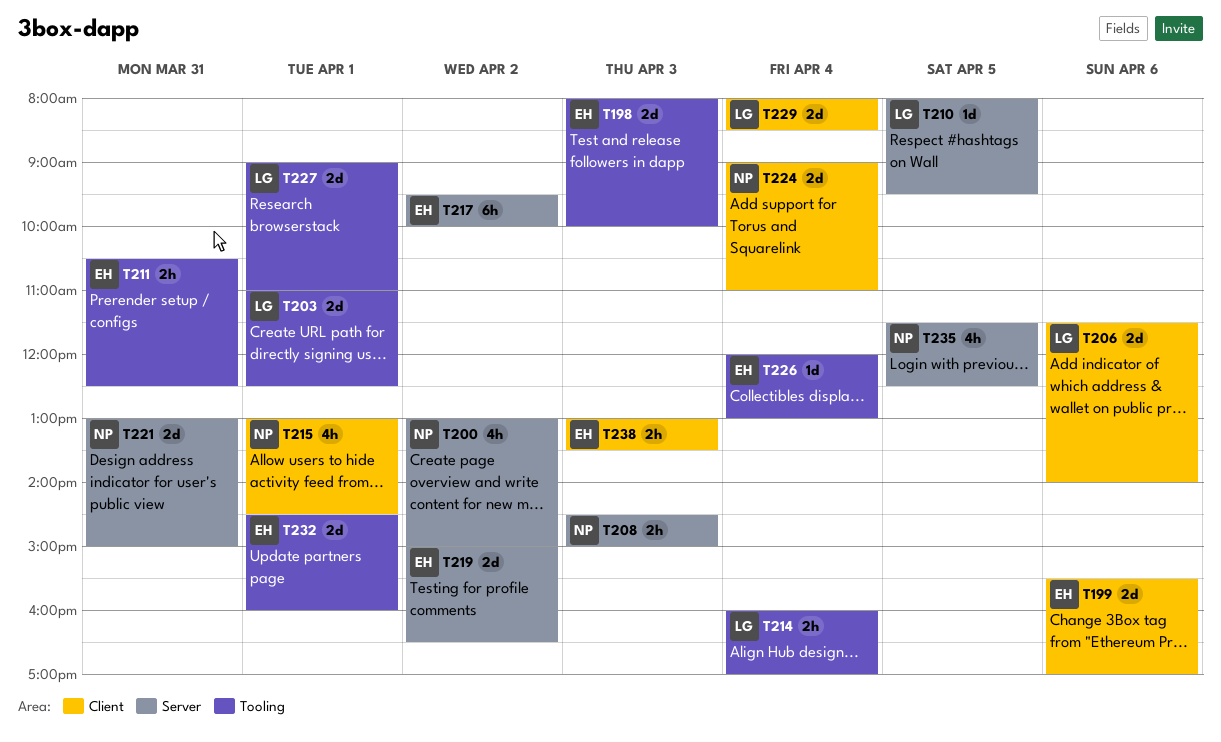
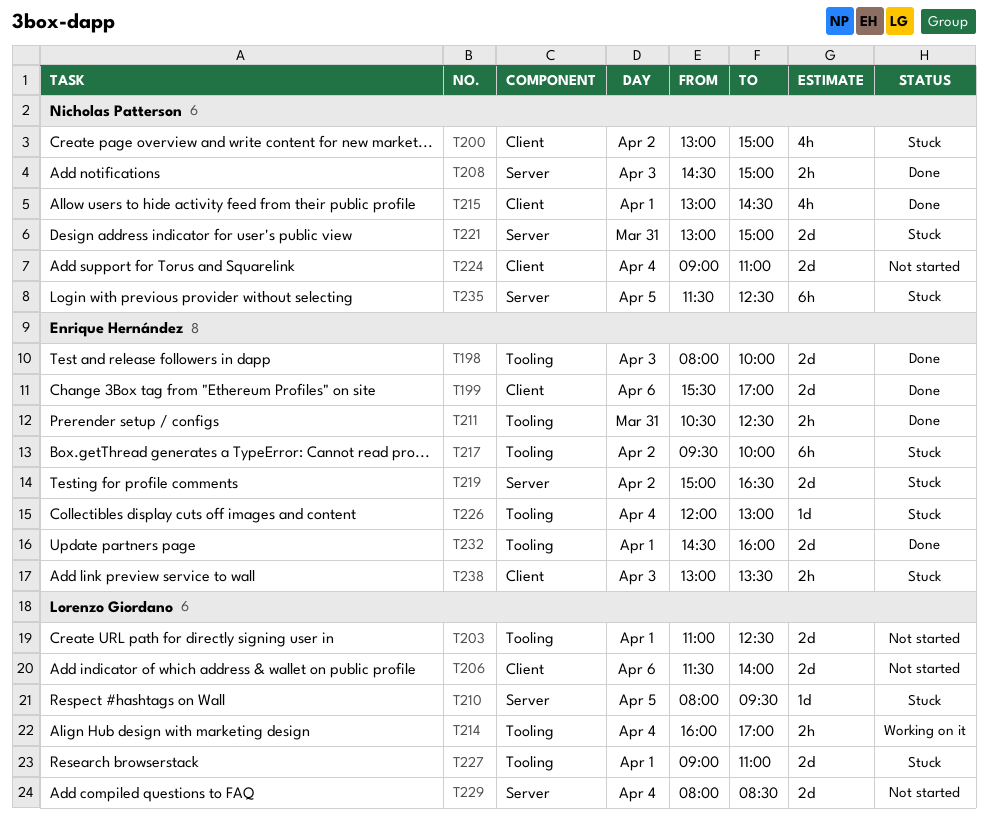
T200, label: Server -> Client
T217, label: Server -> Tooling
T229, label: Client -> Server
T235, estimate: 4h -> 6h

